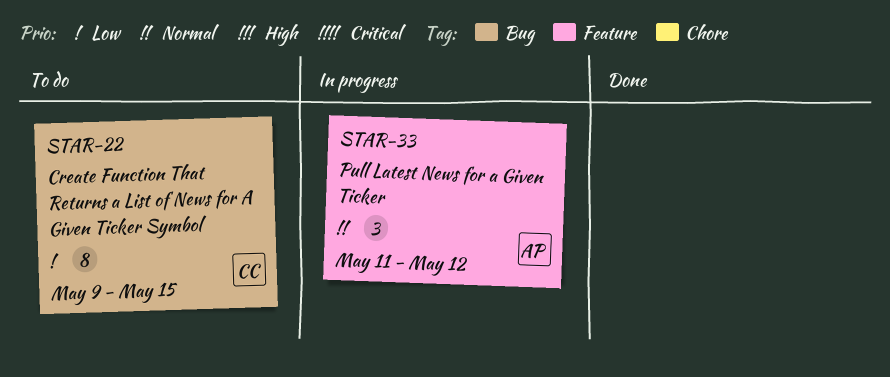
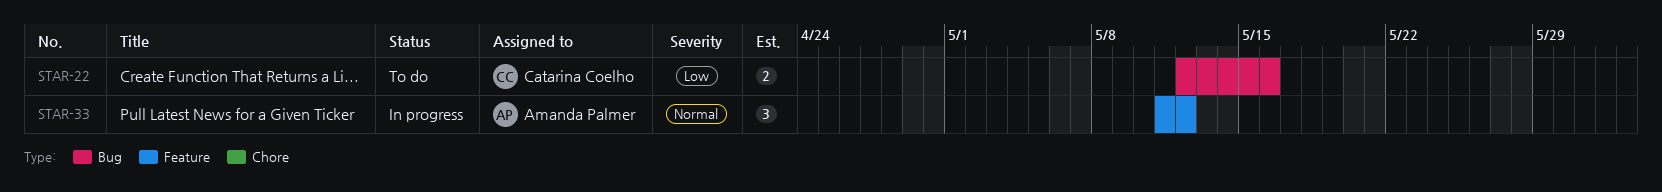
STAR-22, estimate: 8 -> 2
STAR-22, start: May 9 -> May 12
STAR-22, due: May 15 -> May 16

